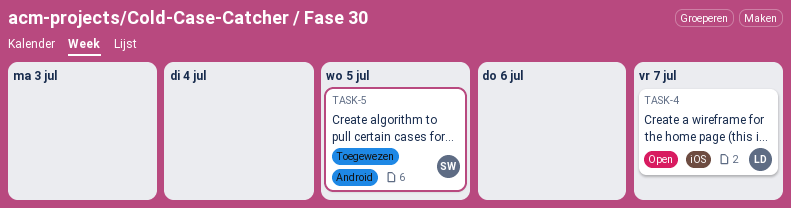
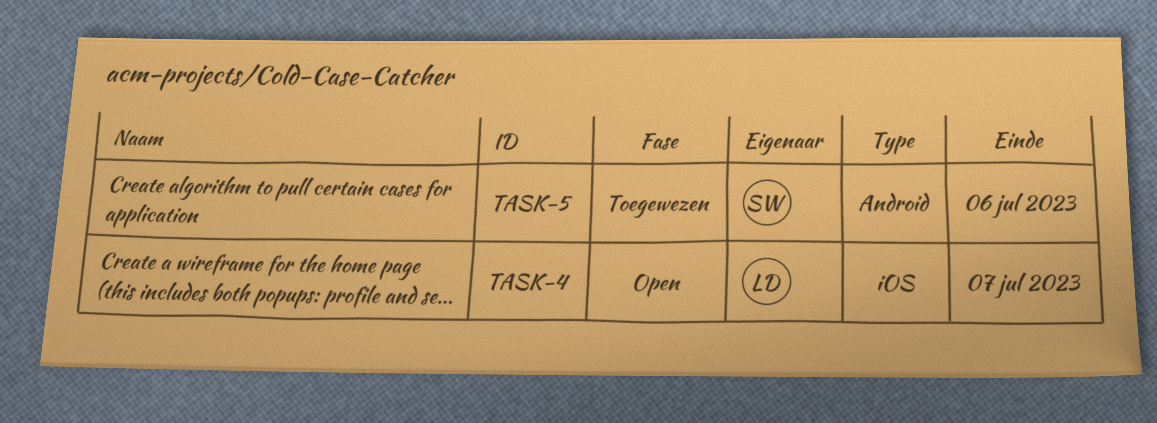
TASK-5, due: Jul 5 -> Jul 6

